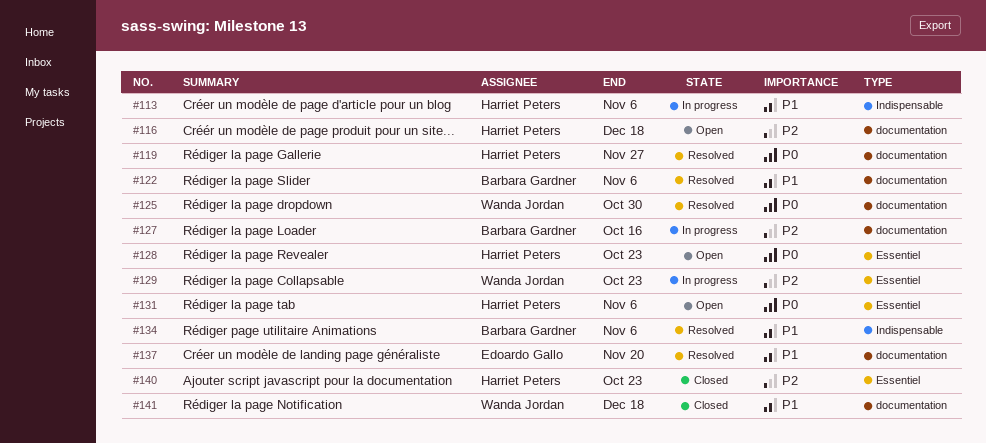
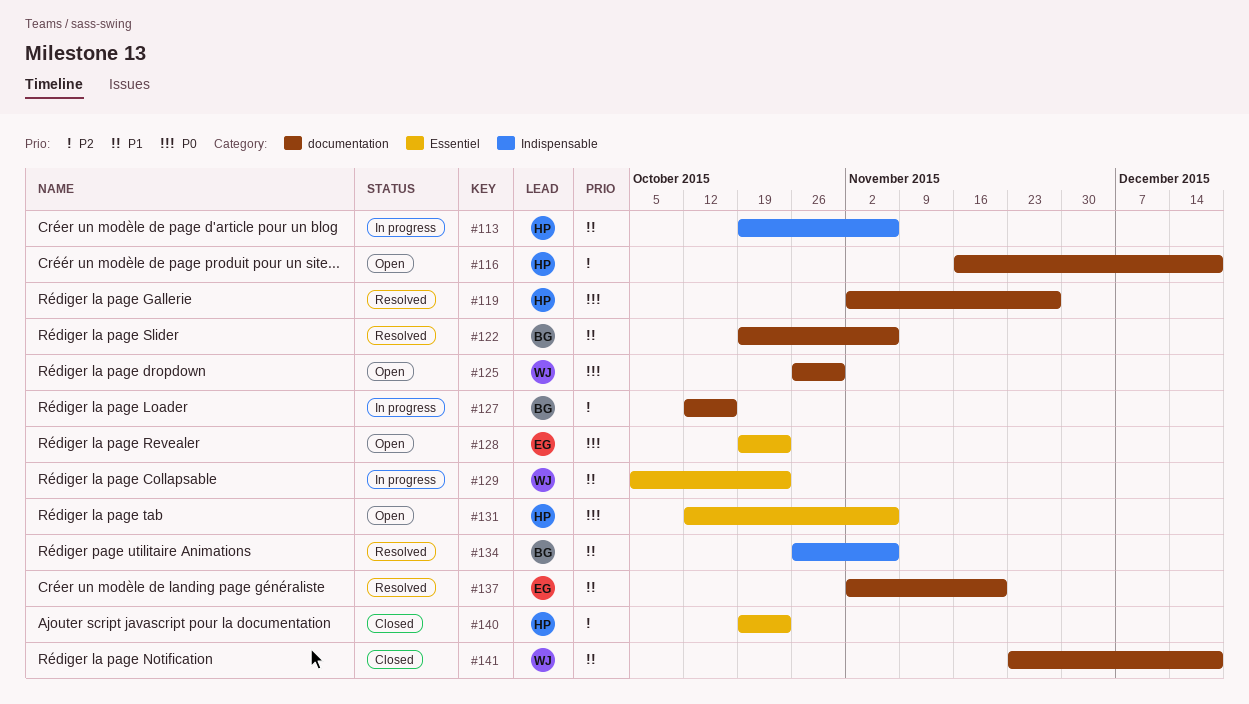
#125, status: Resolved -> Open
#128, owner: Harriet Peters -> Edoardo Gallo
#129, priority: P2 -> P1

